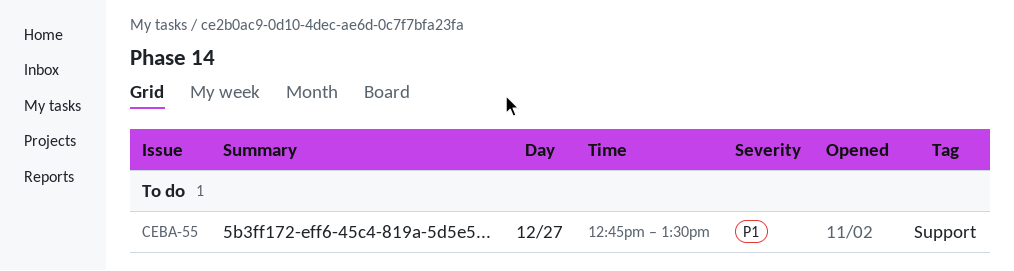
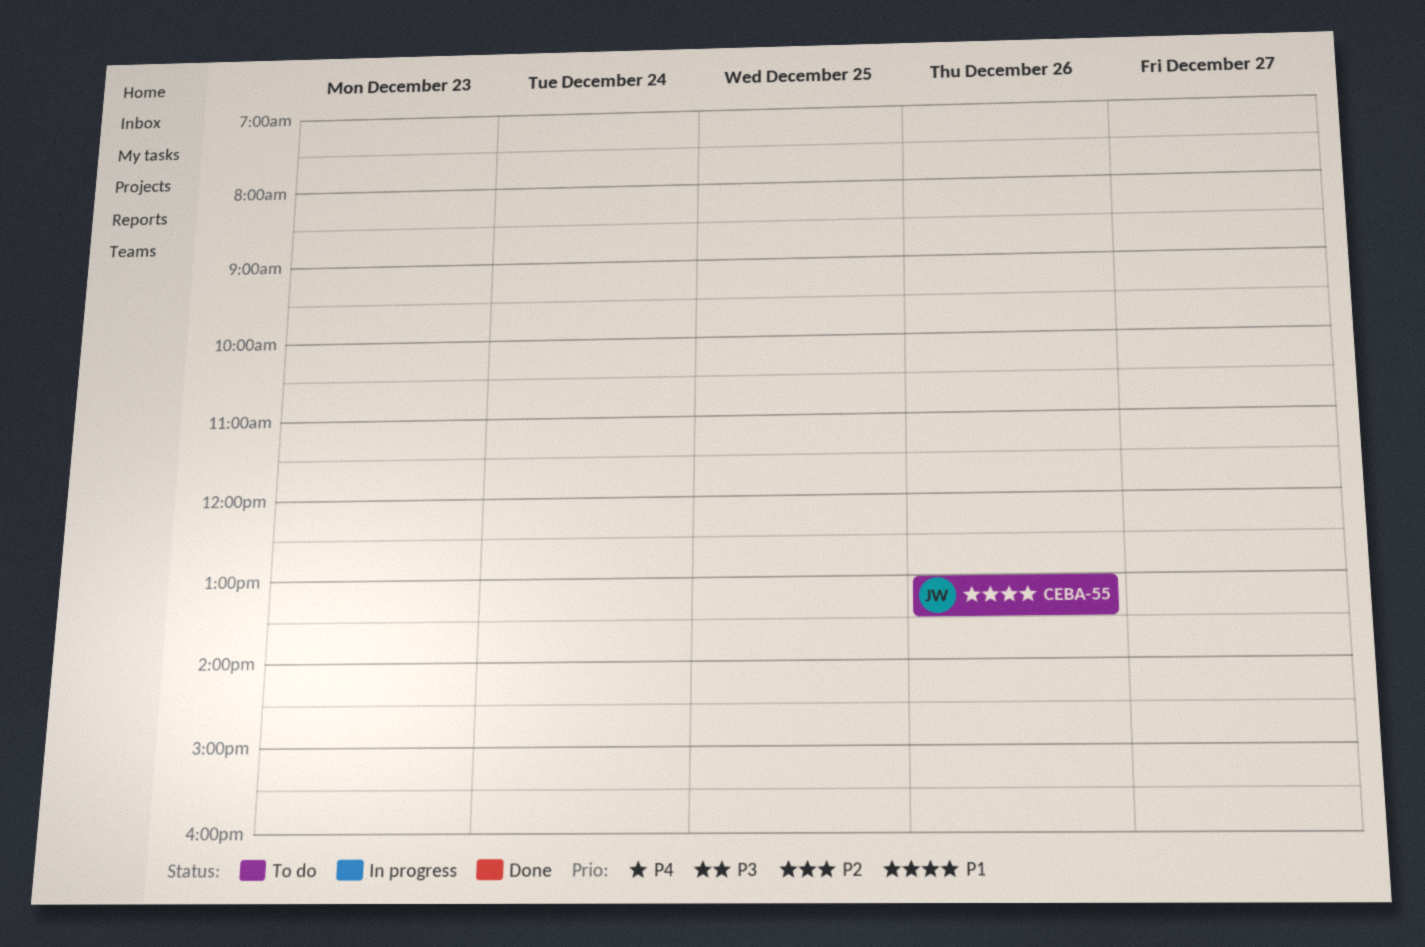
CEBA-55, day: Dec 27 -> Dec 26
CEBA-55, begins: 12:45 -> 13:00

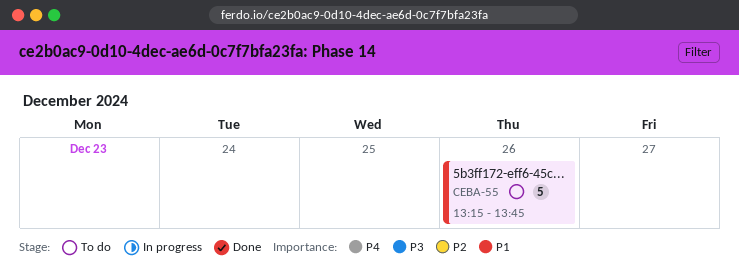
CEBA-55, begins: 13:00 -> 13:15
CEBA-55, ends: 13:30 -> 13:45

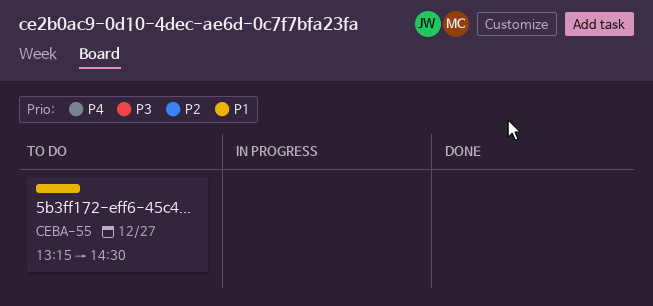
CEBA-55, day: Dec 26 -> Dec 27
CEBA-55, ends: 13:45 -> 14:30

